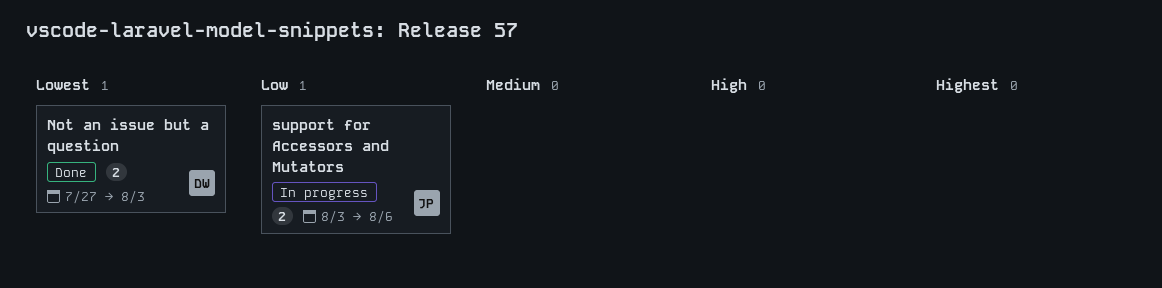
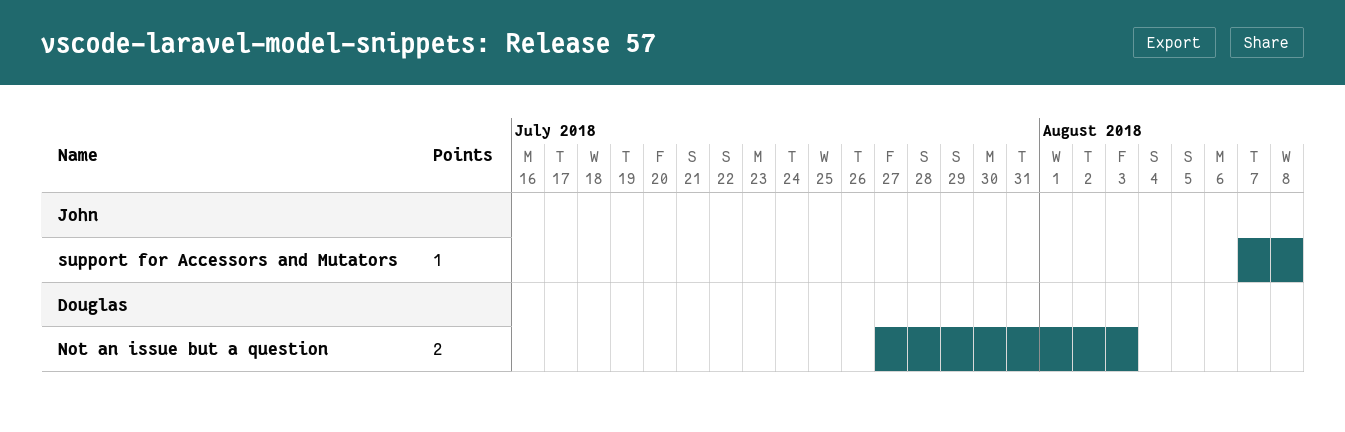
support for Accessors and Mutators, estimate: 2 -> 1
support for Accessors and Mutators, start: Aug 3 -> Aug 7
support for Accessors and Mutators, due: Aug 6 -> Aug 8

